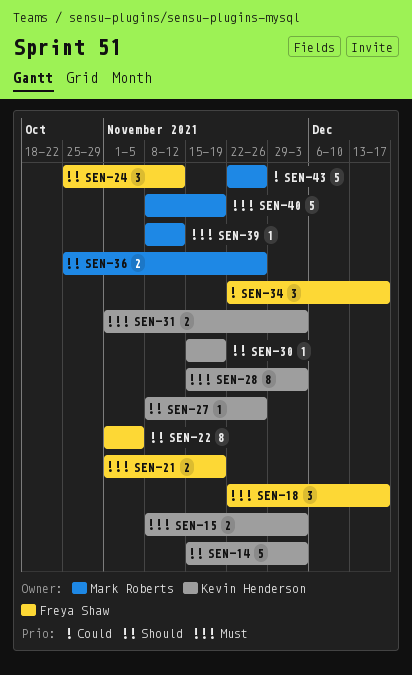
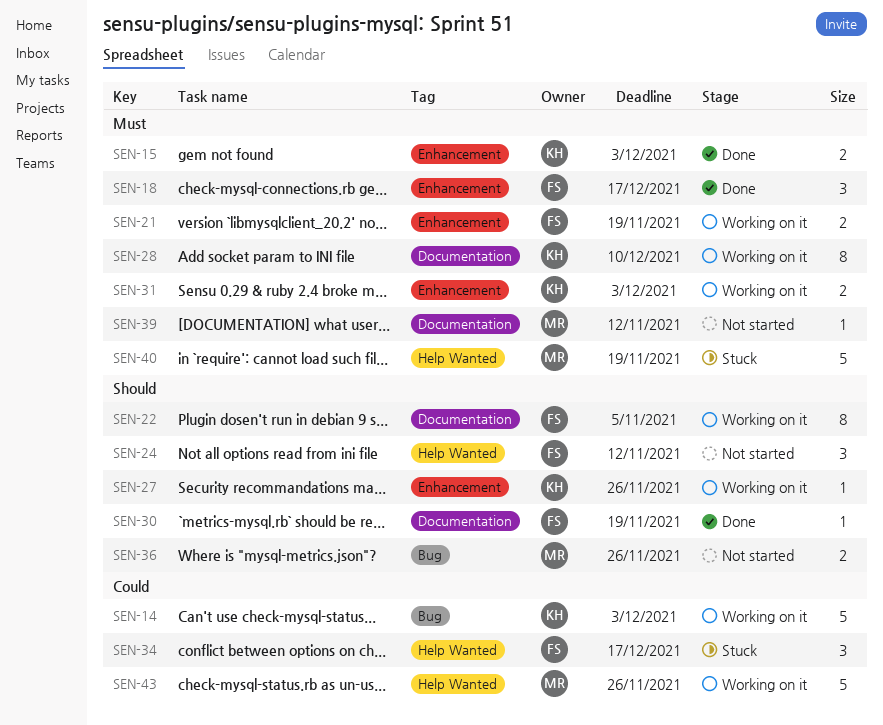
SEN-14, priority: Should -> Could
SEN-28, due: Dec 3 -> Dec 10
SEN-30, owner: Kevin Henderson -> Freya Shaw

